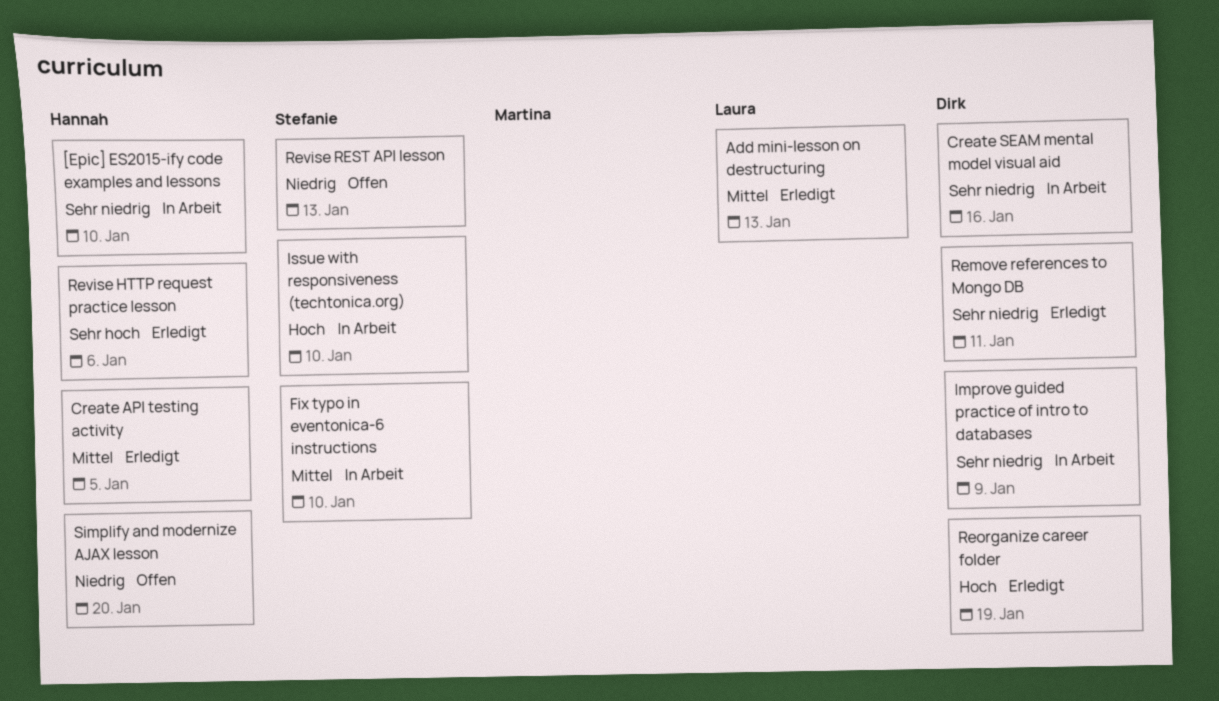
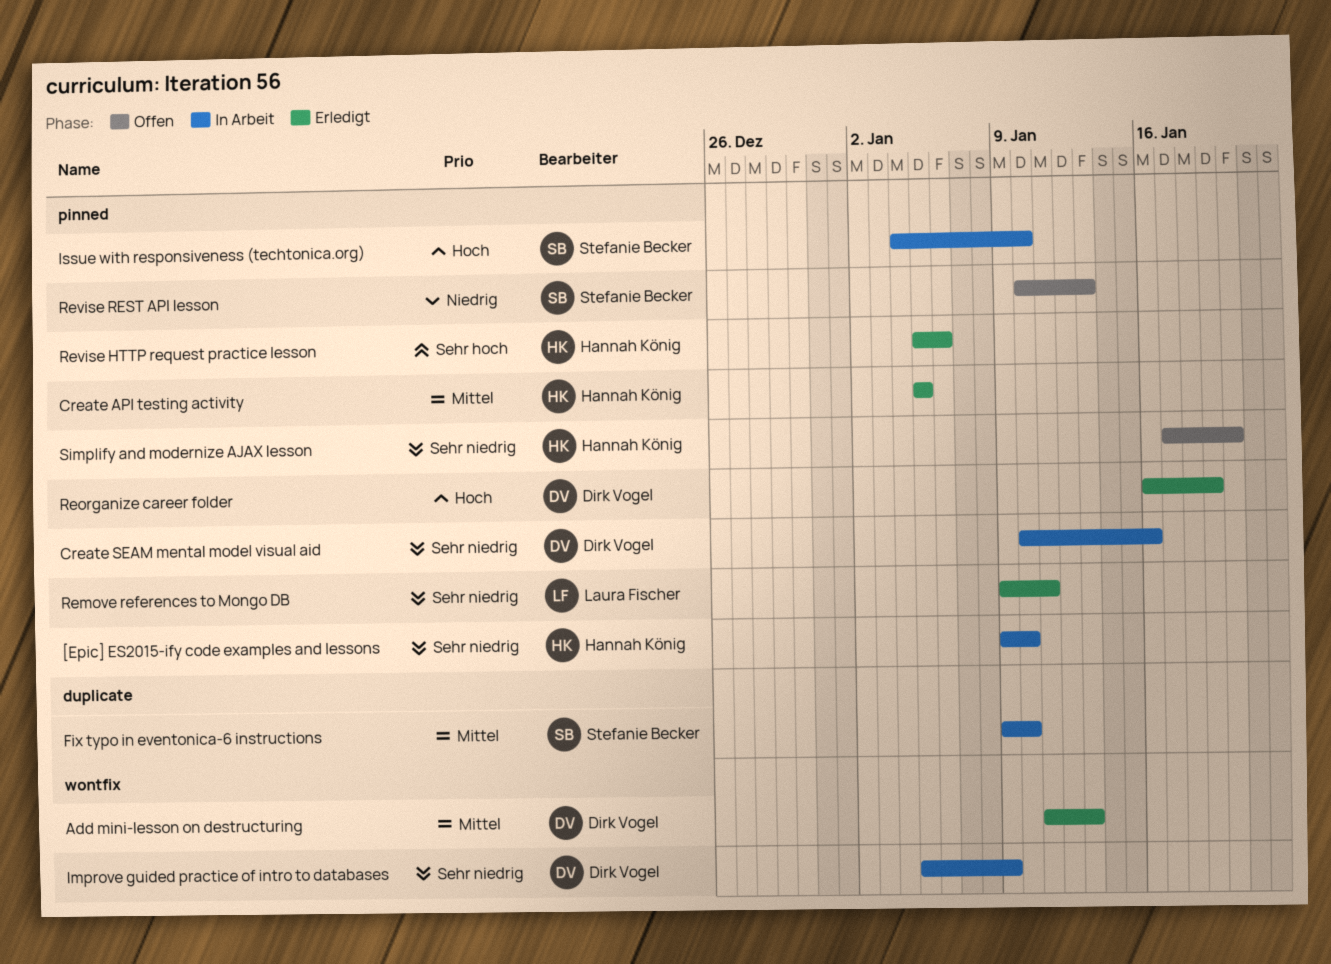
Add mini-lesson on destructuring, owner: Laura Fischer -> Dirk Vogel
Remove references to Mongo DB, owner: Dirk Vogel -> Laura Fischer
Simplify and modernize AJAX lesson, priority: Niedrig -> Sehr niedrig

